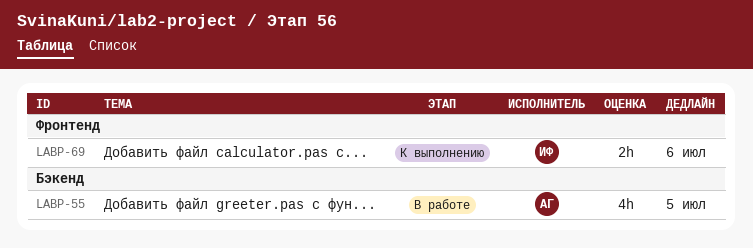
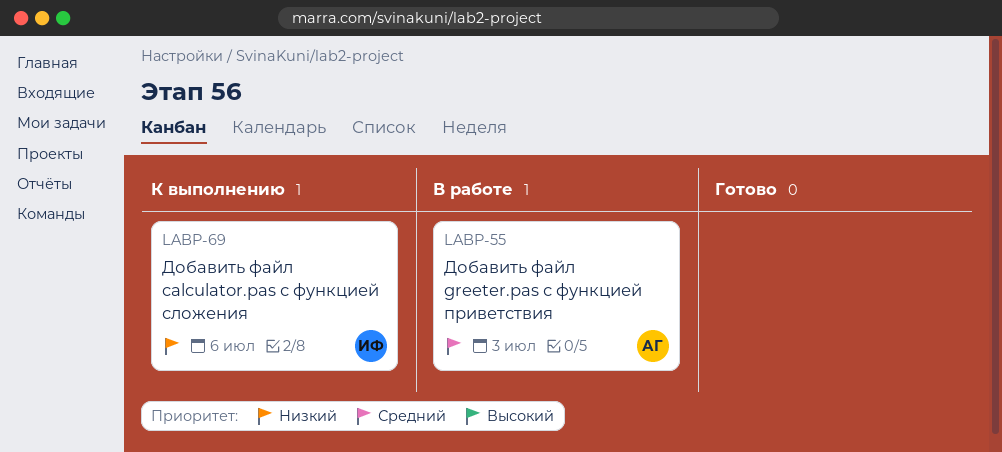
LABP-55, due: Jul 5 -> Jul 3

